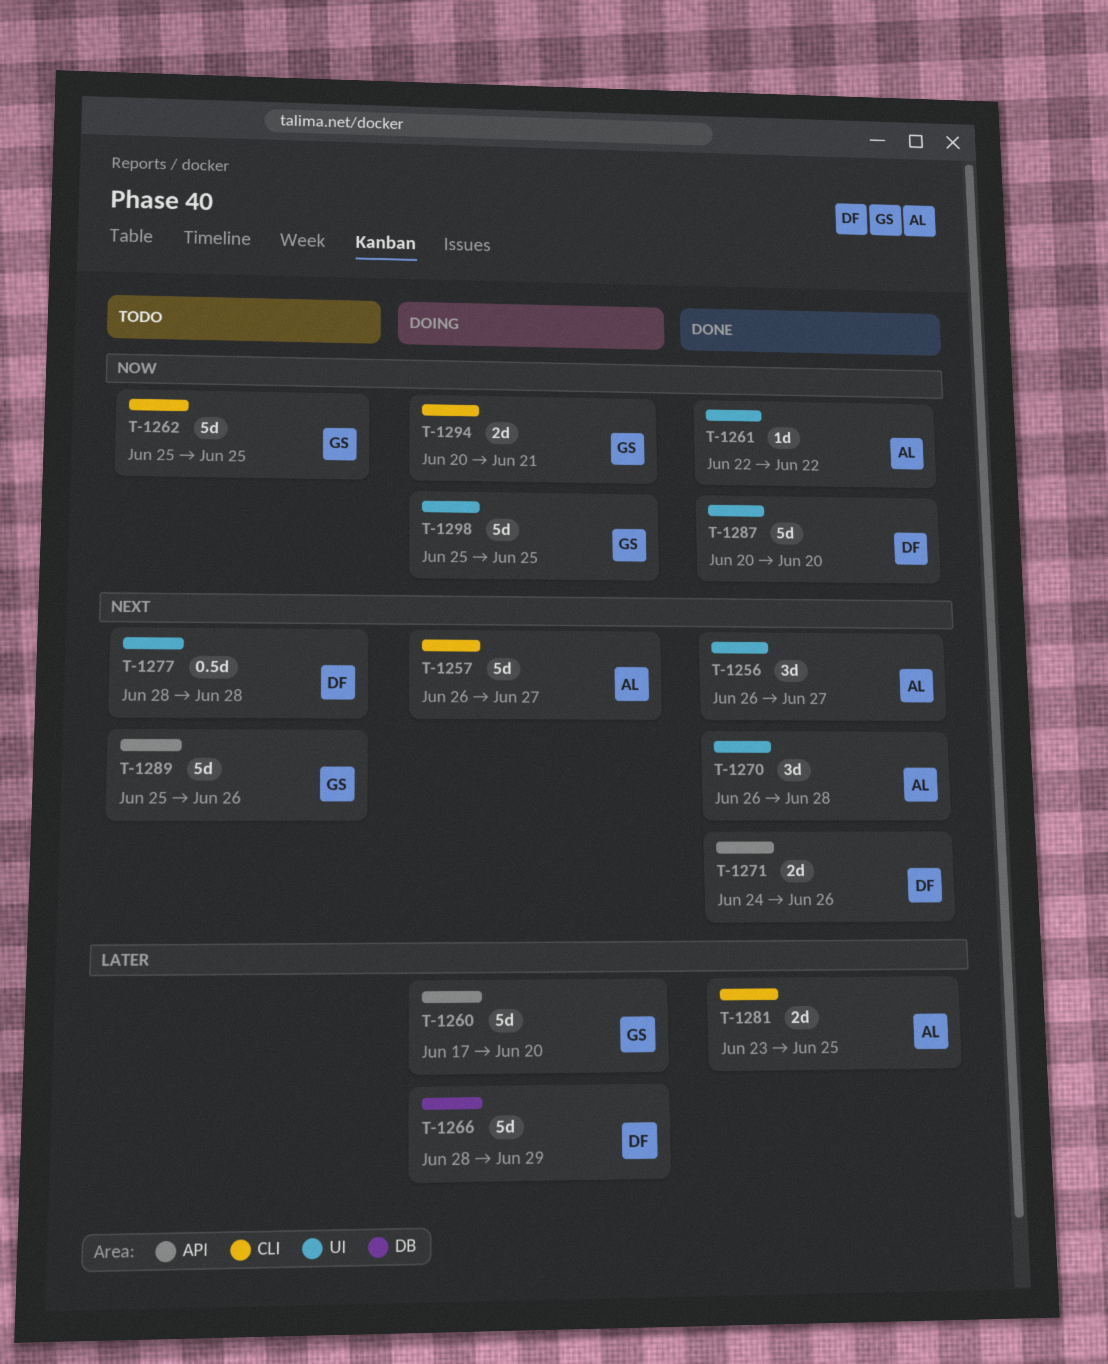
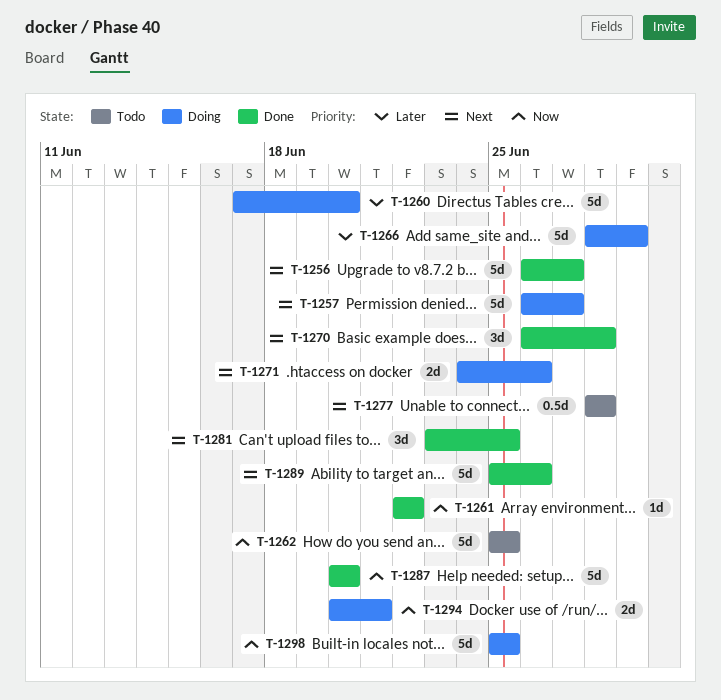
T-1256, estimate: 3d -> 5d
T-1271, status: Done -> Doing
T-1281, priority: Later -> Next
T-1281, estimate: 2d -> 3d
T-1289, status: Todo -> Done

